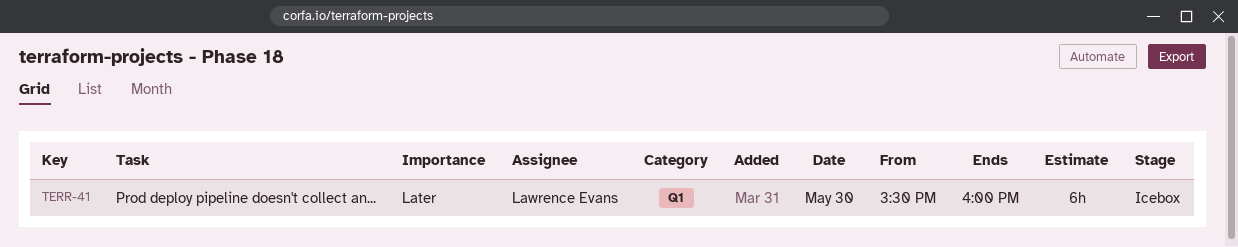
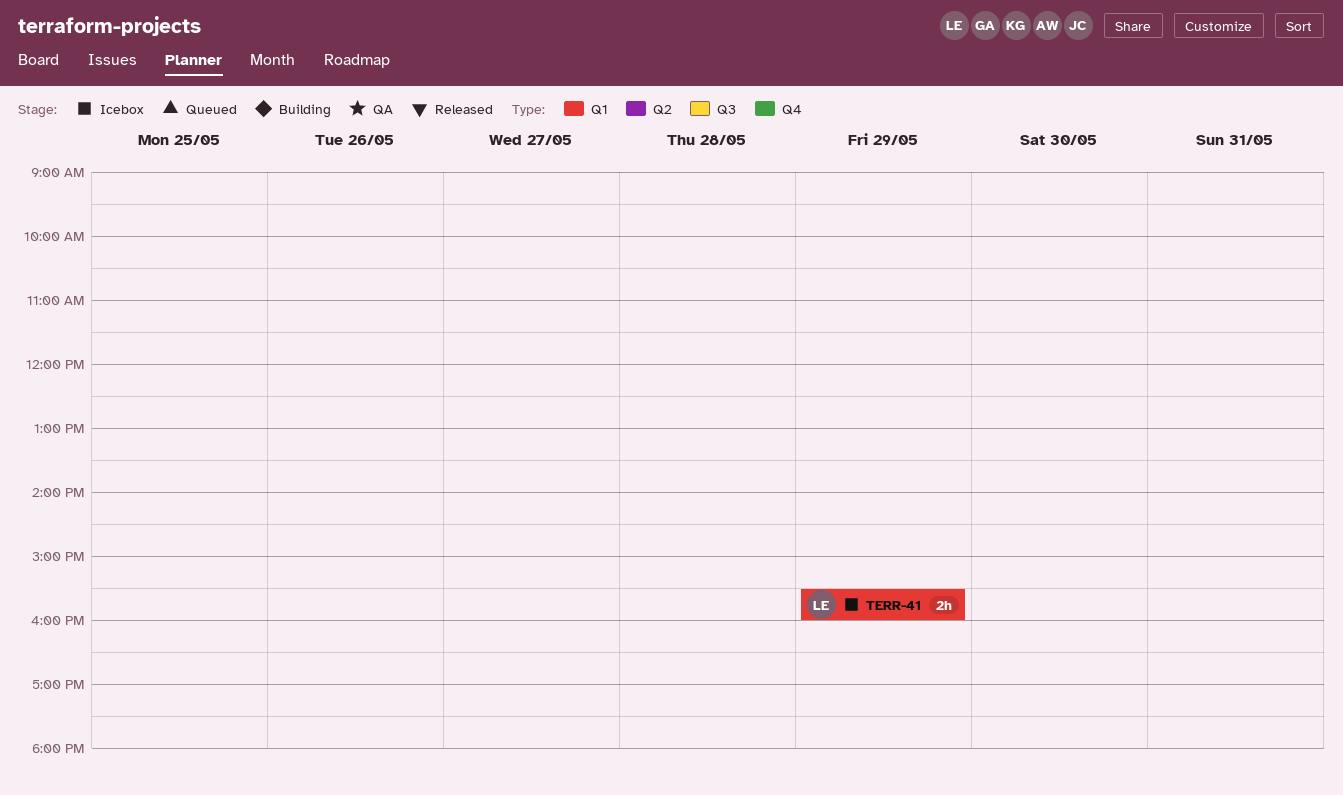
TERR-41, estimate: 6h -> 2h
TERR-41, day: May 30 -> May 29

